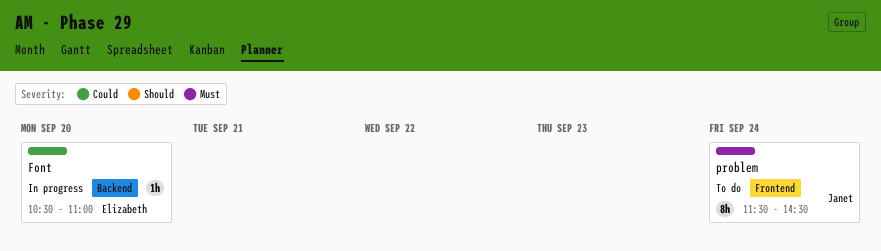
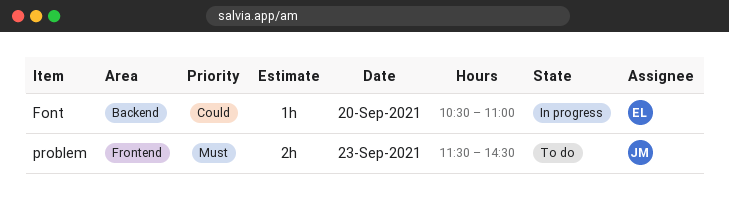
problem, estimate: 8h -> 2h
problem, day: Sep 24 -> Sep 23

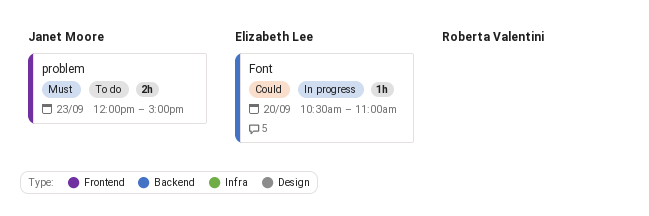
problem, begins: 11:30 -> 12:00
problem, ends: 14:30 -> 15:00

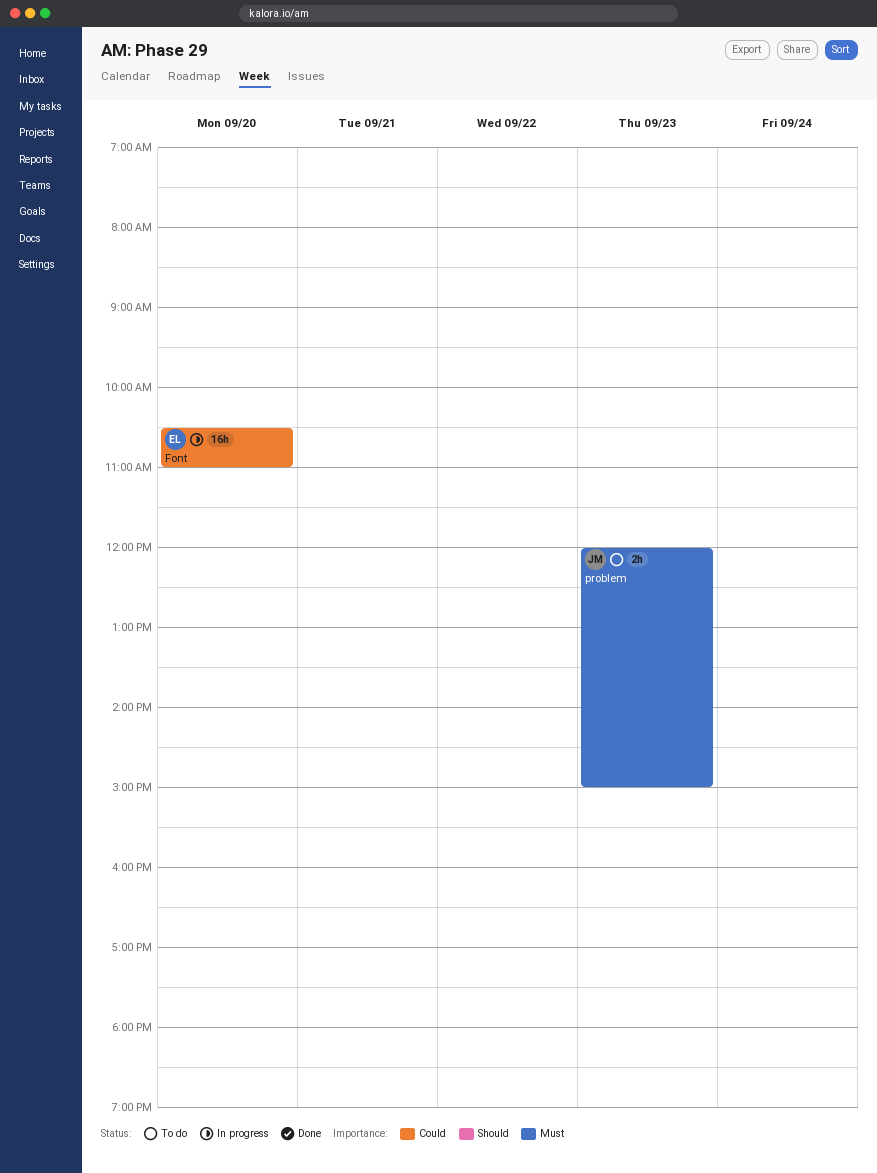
Font, estimate: 1h -> 16h

